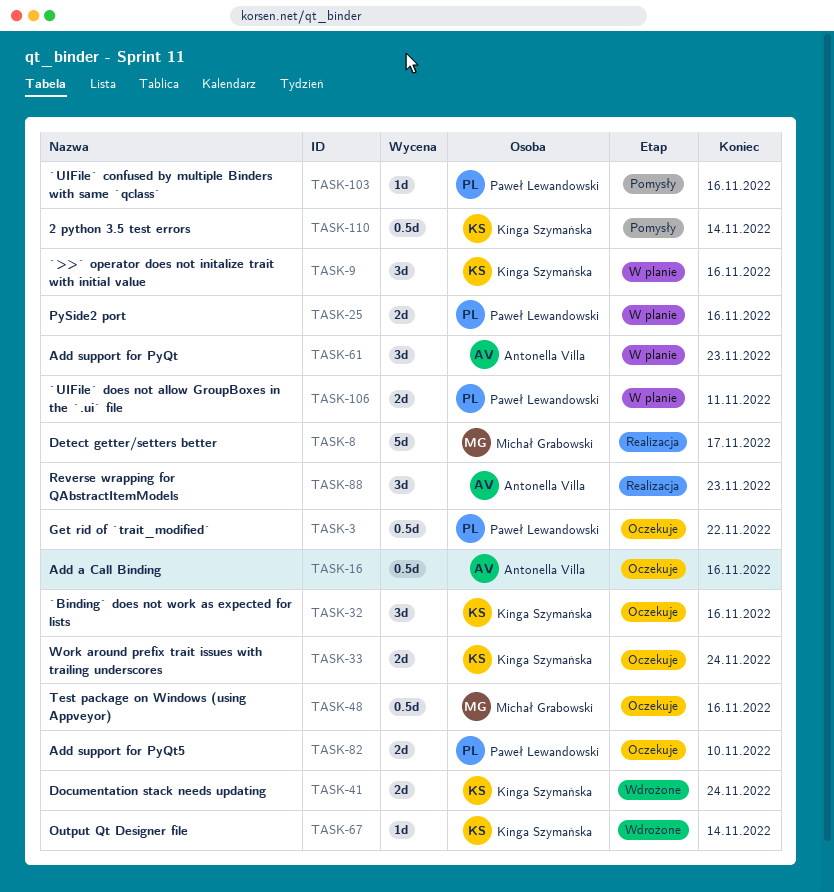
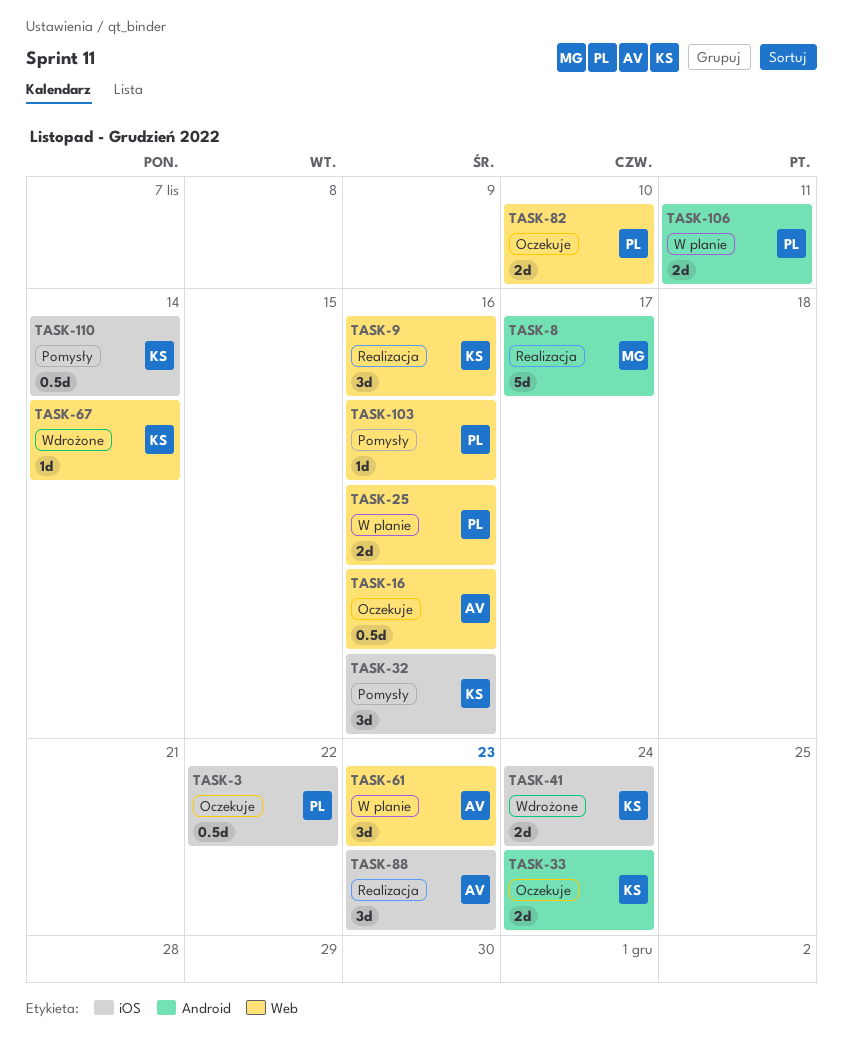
TASK-9, status: W planie -> Realizacja
TASK-32, status: Oczekuje -> Pomysły
TASK-48: present -> none

